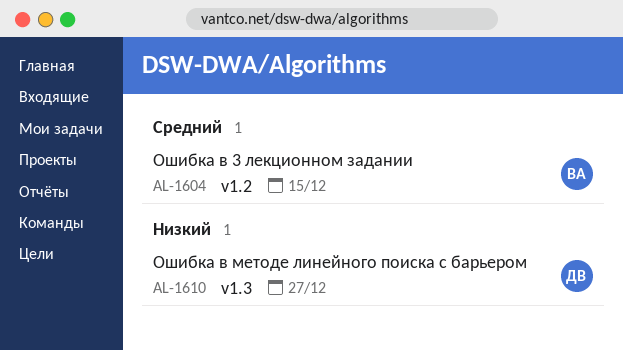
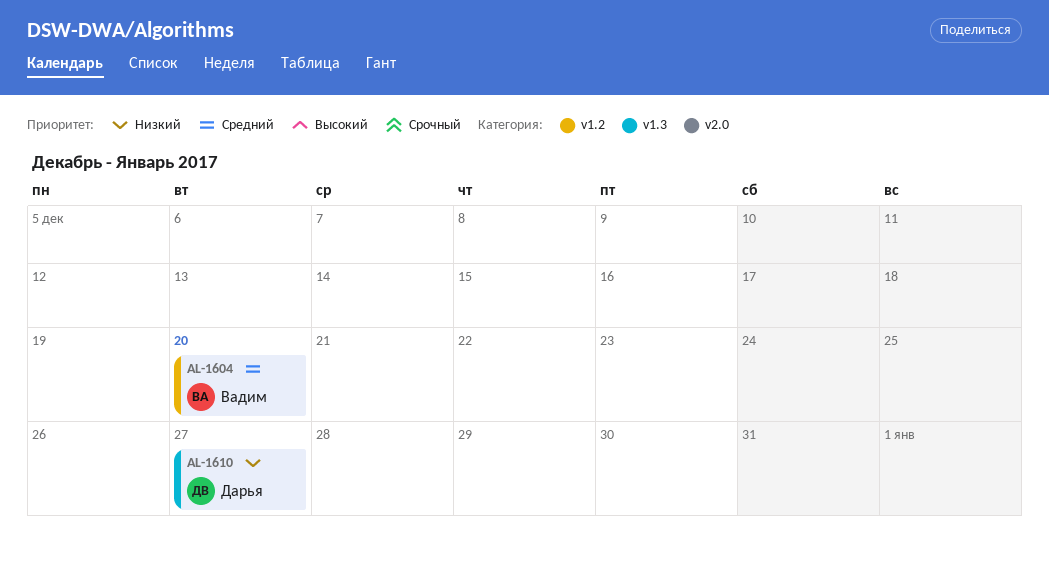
AL-1604, due: Dec 15 -> Dec 20

